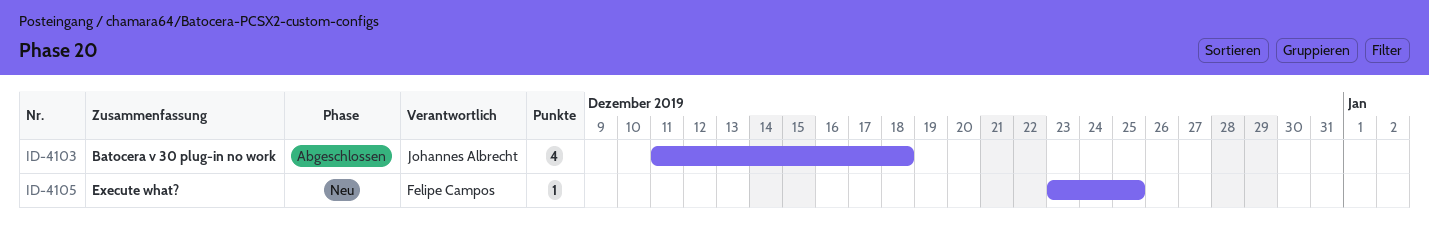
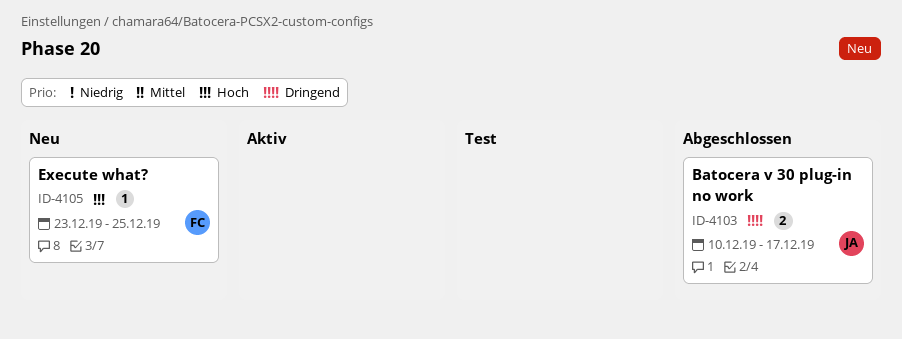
ID-4103, estimate: 4 -> 2
ID-4103, start: Dec 11 -> Dec 10
ID-4103, due: Dec 18 -> Dec 17

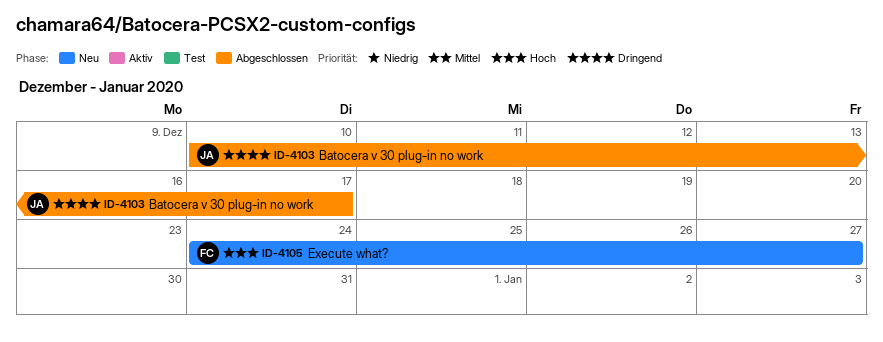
ID-4105, start: Dec 23 -> Dec 24
ID-4105, due: Dec 25 -> Dec 27

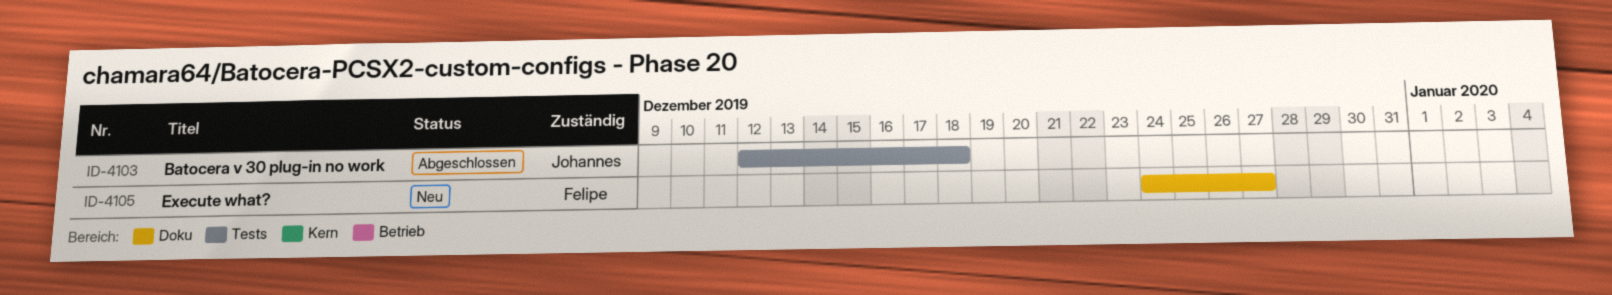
ID-4103, start: Dec 10 -> Dec 12
ID-4103, due: Dec 17 -> Dec 18

